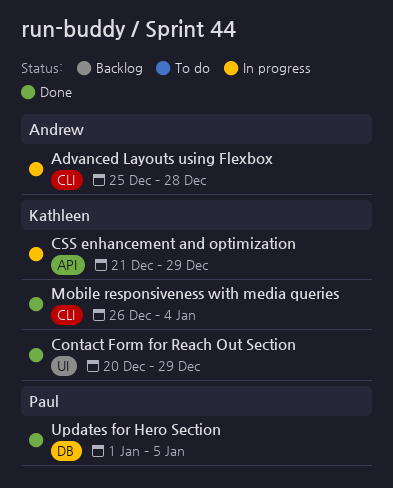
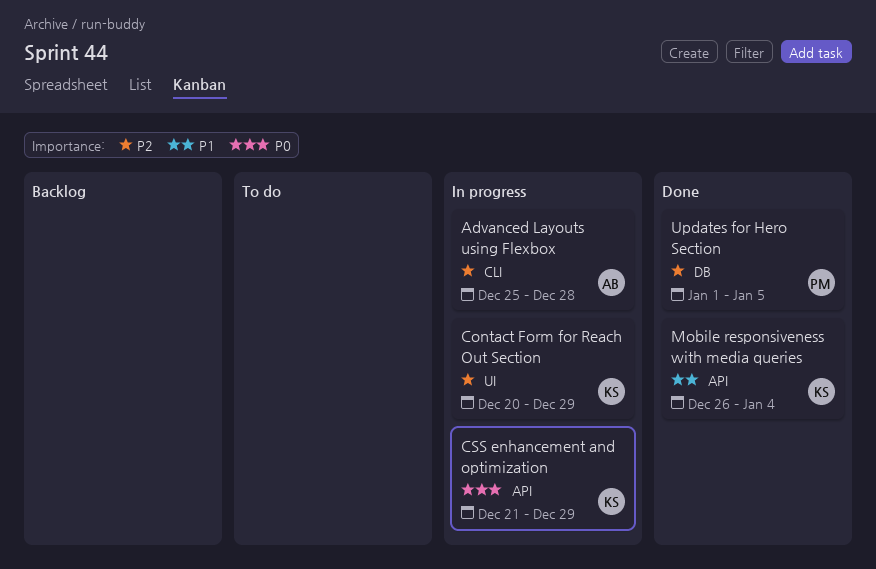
Contact Form for Reach Out Section, status: Done -> In progress
Mobile responsiveness with media queries, label: CLI -> API

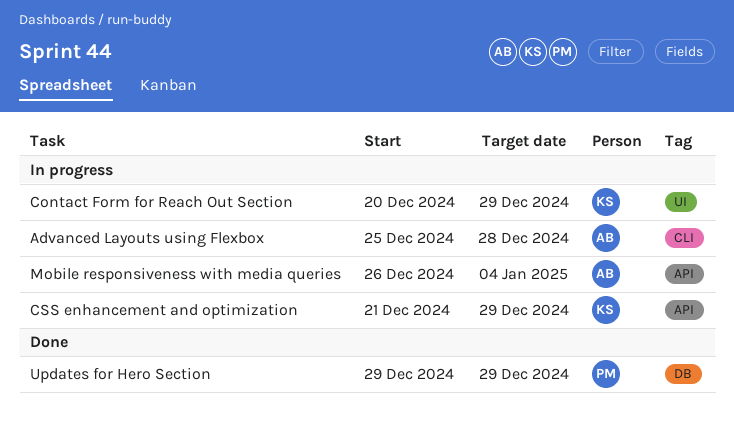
Mobile responsiveness with media queries, status: Done -> In progress
Mobile responsiveness with media queries, owner: KS -> AB
Updates for Hero Section, start: Jan 1 -> Dec 29
Updates for Hero Section, due: Jan 5 -> Dec 29

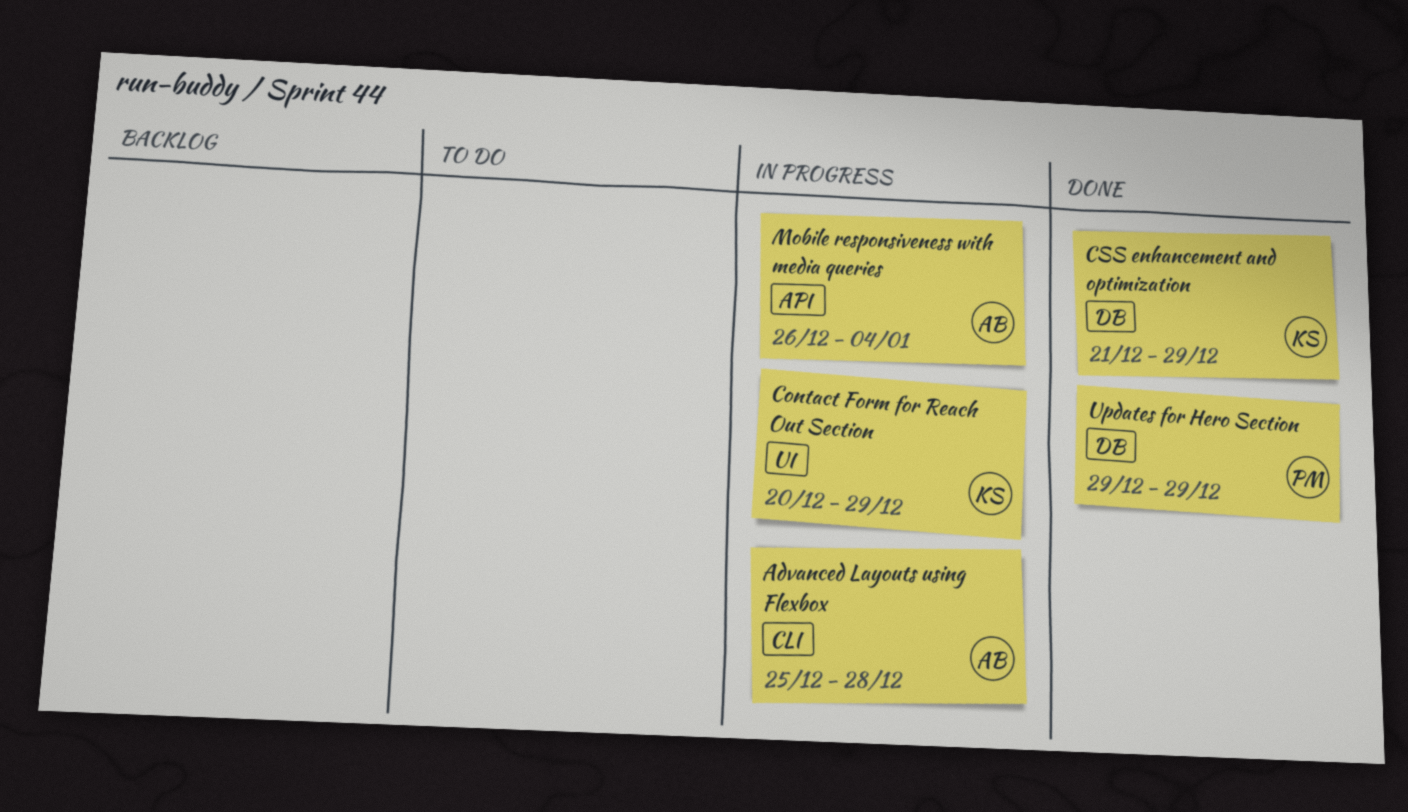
CSS enhancement and optimization, status: In progress -> Done
CSS enhancement and optimization, label: API -> DB

